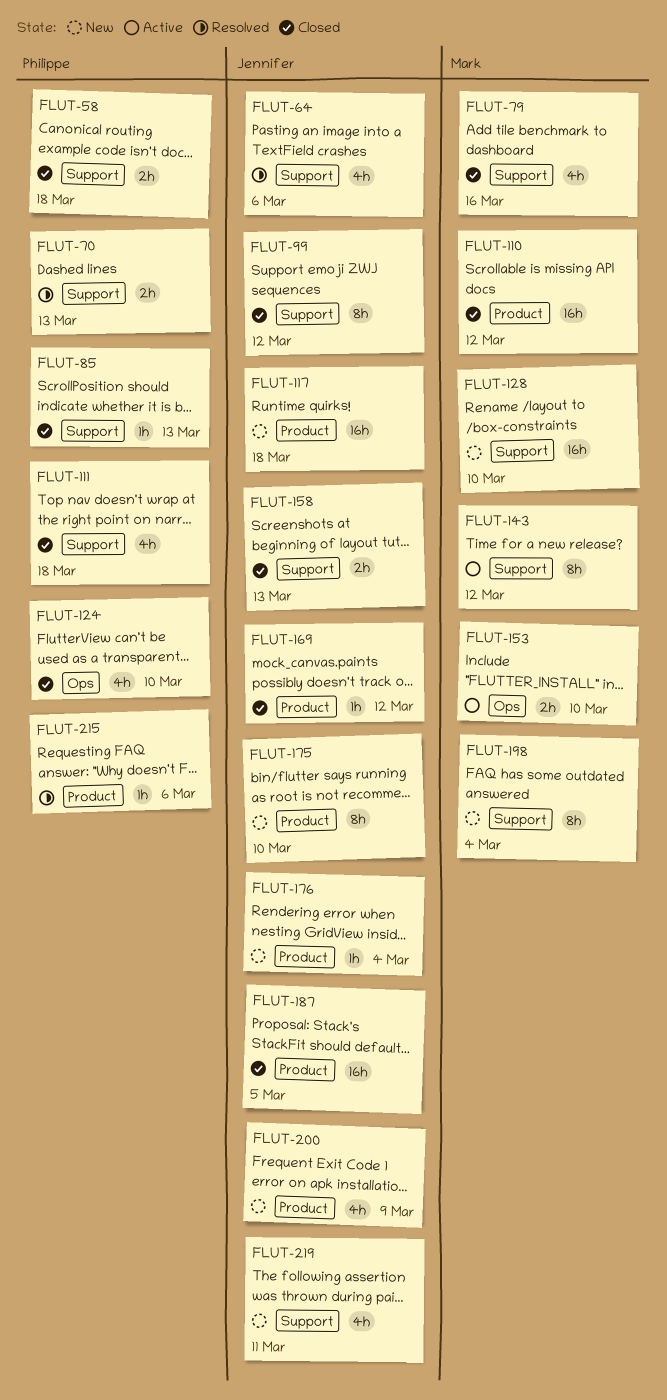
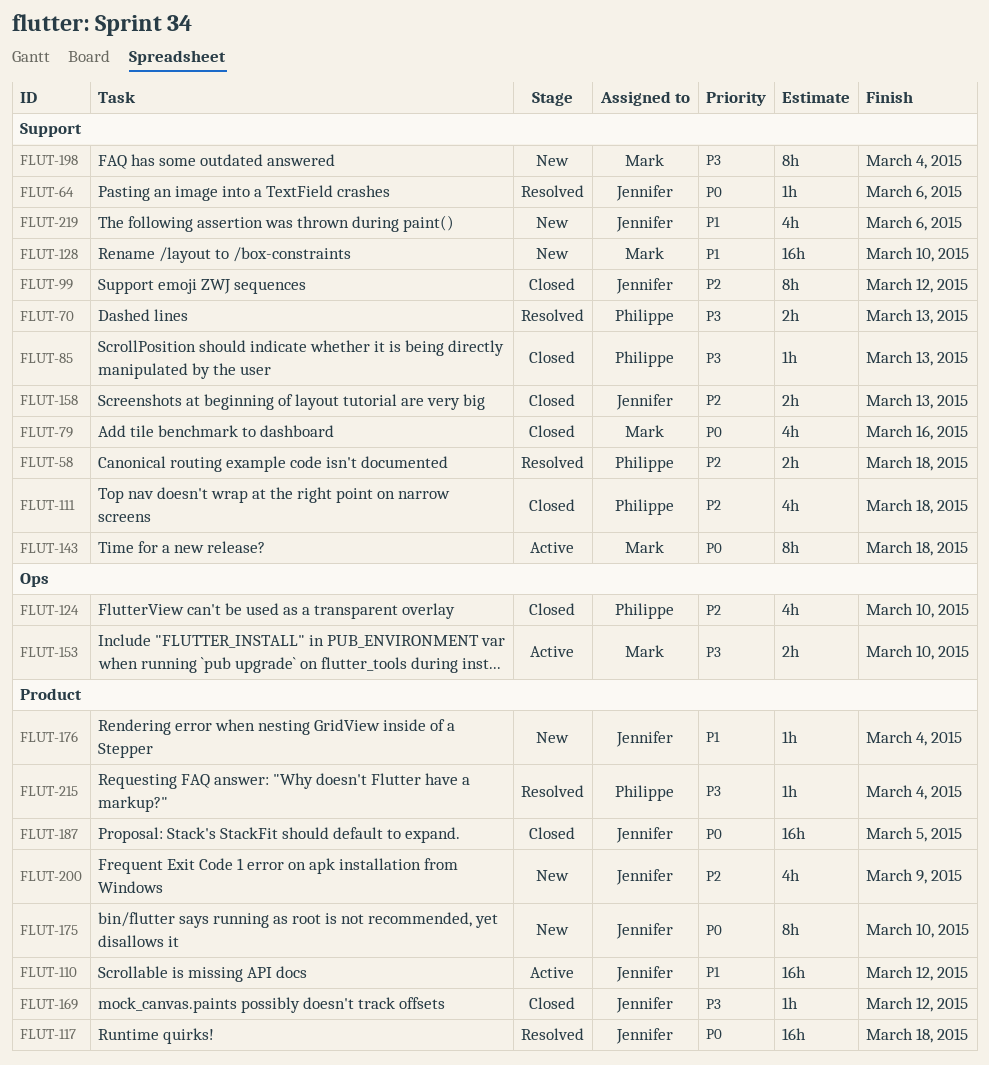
FLUT-58, status: Closed -> Resolved
FLUT-64, estimate: 4h -> 1h
FLUT-110, status: Closed -> Active
FLUT-110, owner: Mark -> Jennifer
FLUT-117, status: New -> Resolved
FLUT-143, due: Mar 12 -> Mar 18
FLUT-215, due: Mar 6 -> Mar 4
FLUT-219, due: Mar 11 -> Mar 6

